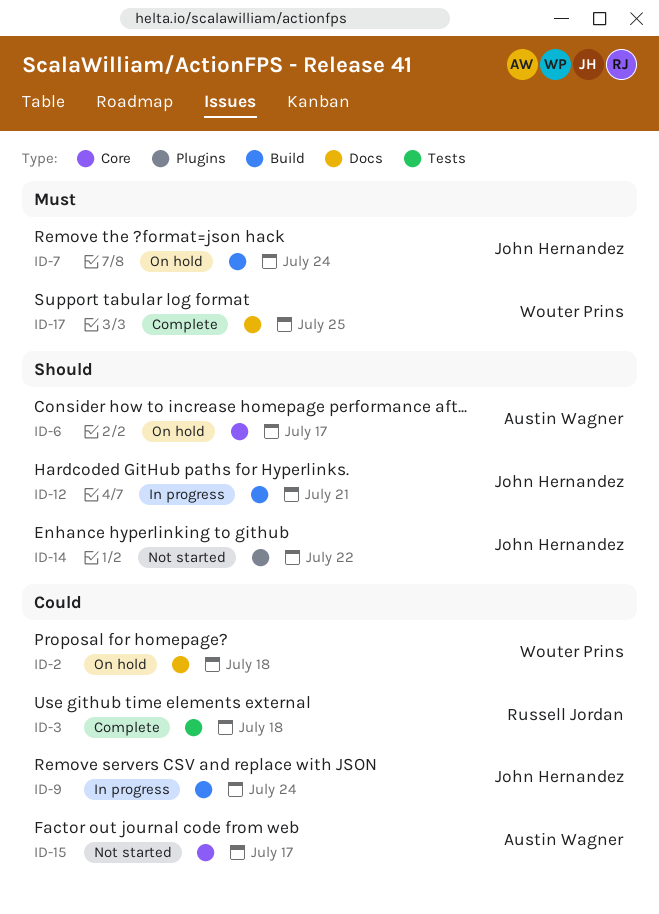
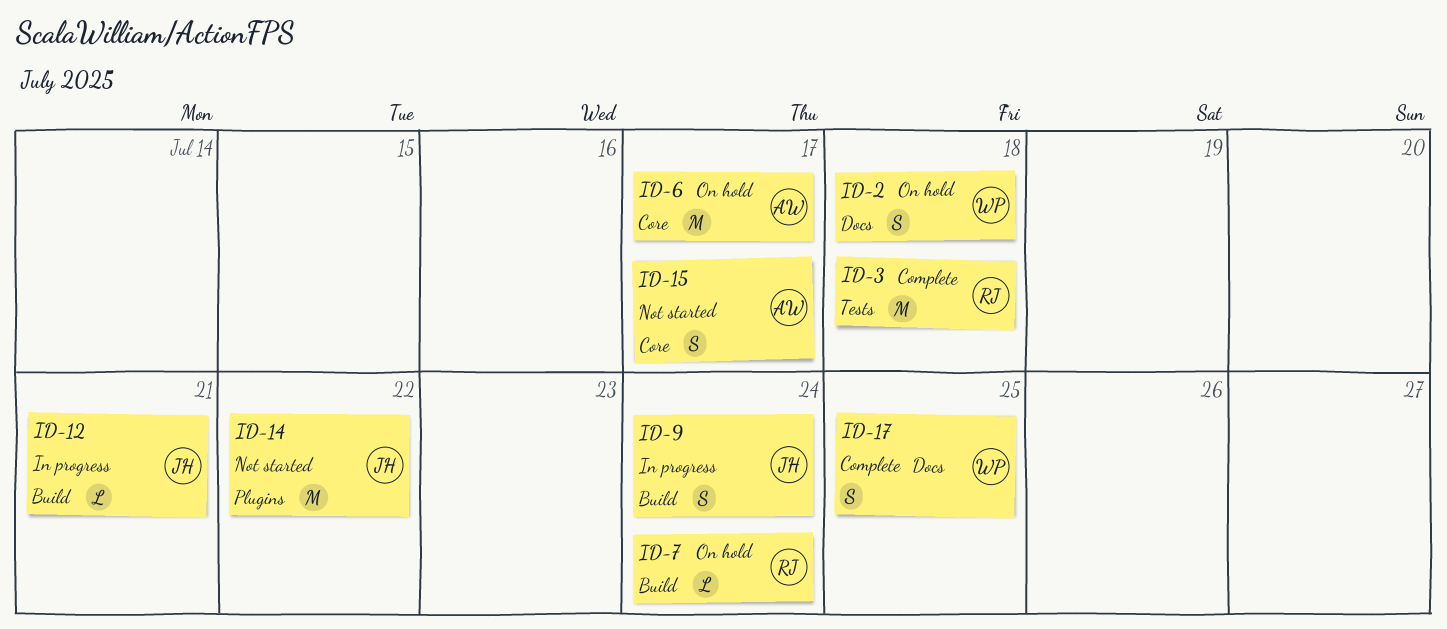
ID-7, owner: John Hernandez -> Russell Jordan

